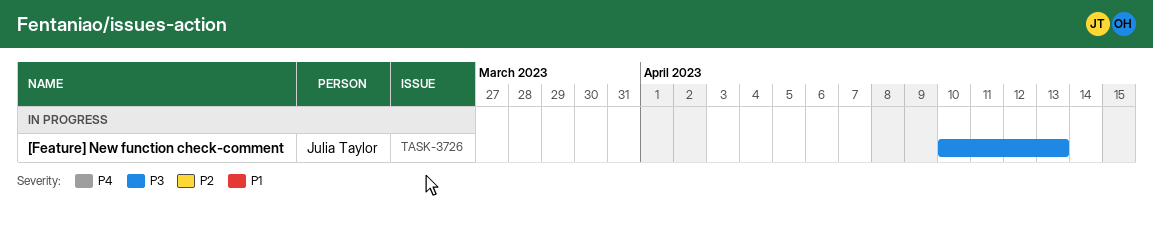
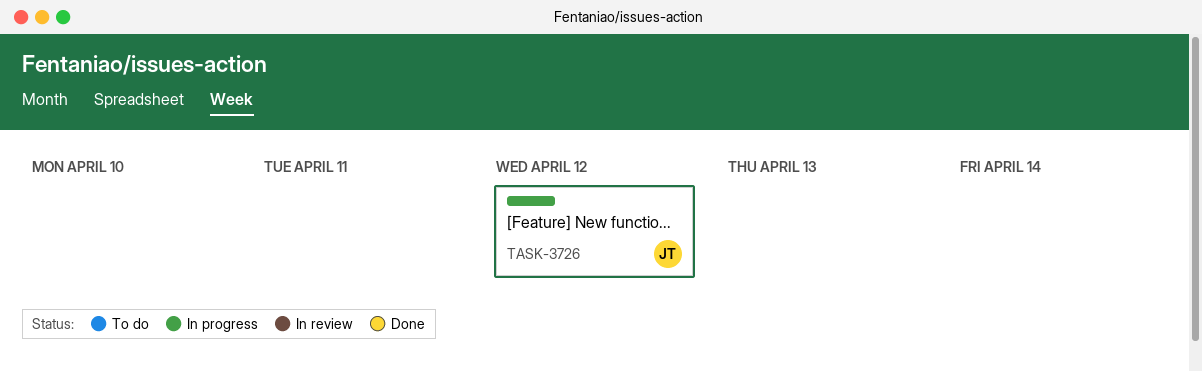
TASK-3726, due: Apr 13 -> Apr 12

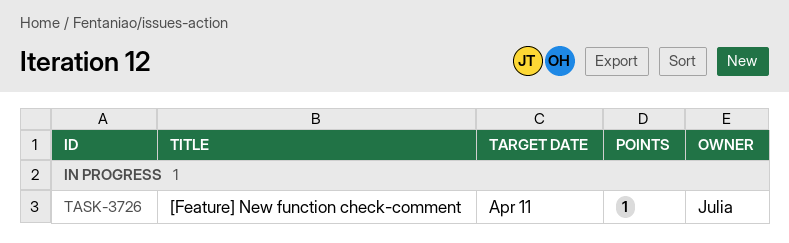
TASK-3726, due: Apr 12 -> Apr 11

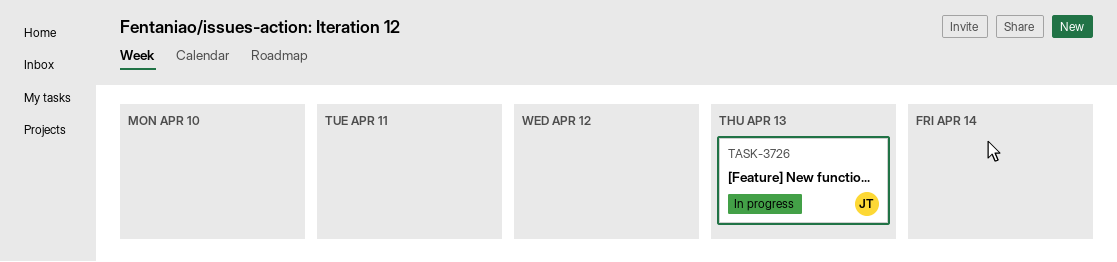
TASK-3726, due: Apr 11 -> Apr 13

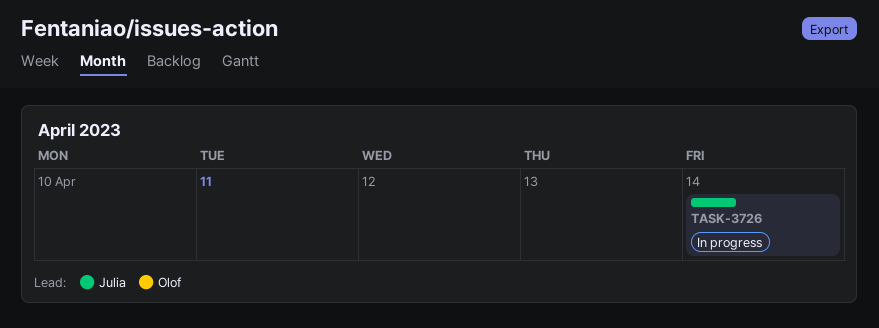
TASK-3726, due: Apr 13 -> Apr 14

